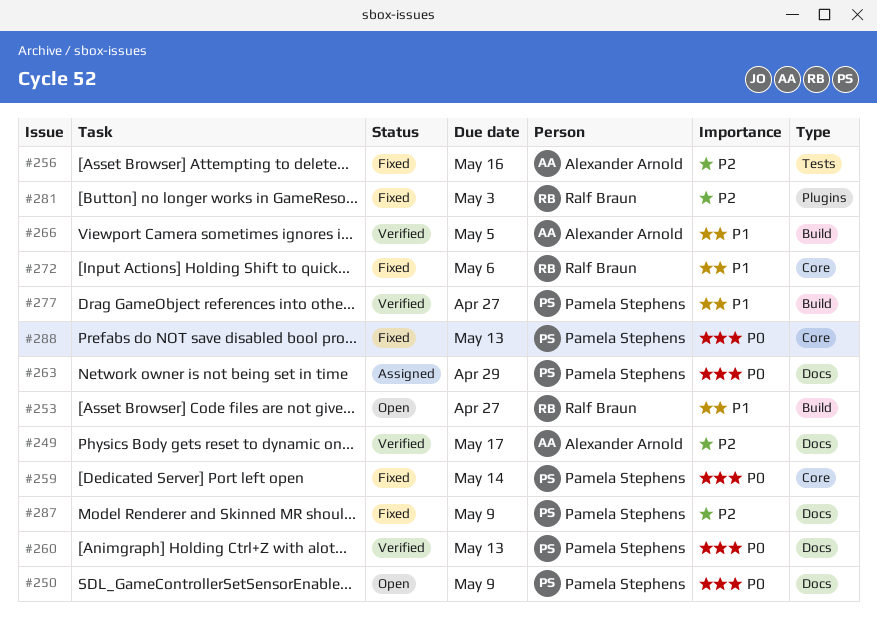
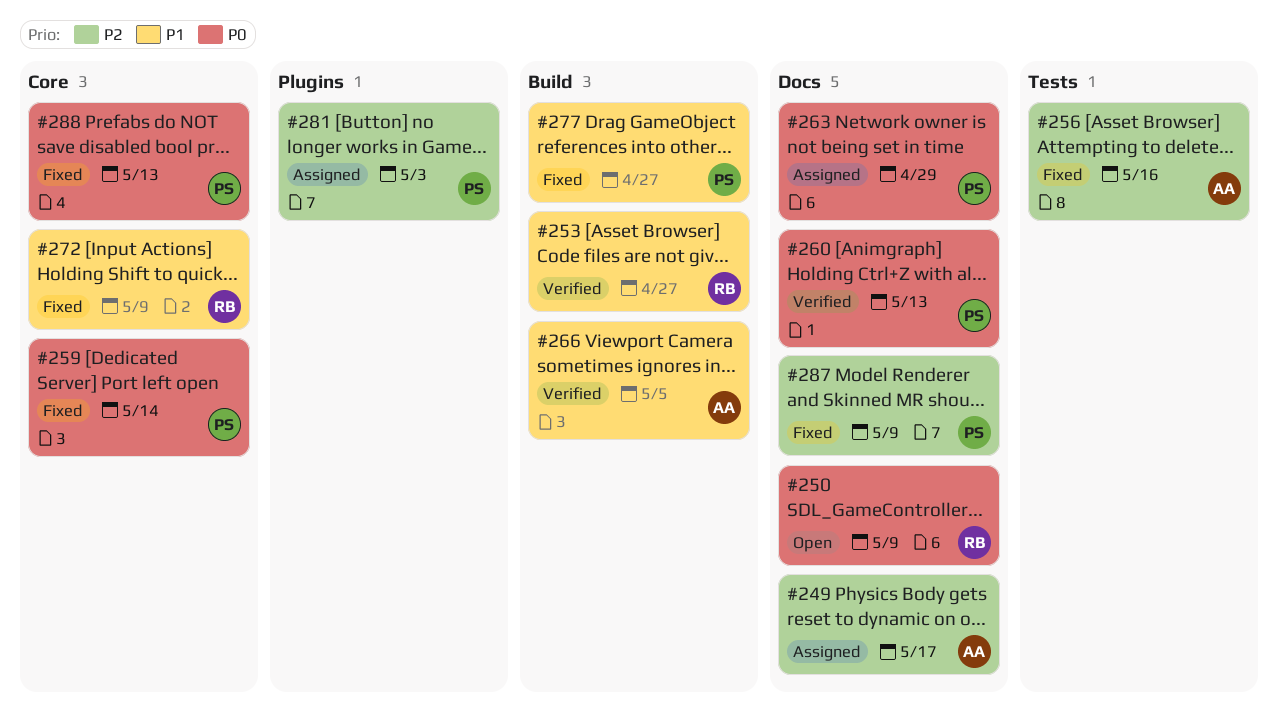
#249, status: Verified -> Assigned
#250, owner: Pamela Stephens -> Ralf Braun
#253, status: Open -> Verified
#272, due: May 6 -> May 9
#277, status: Verified -> Fixed
#281, status: Fixed -> Assigned
#281, owner: Ralf Braun -> Pamela Stephens

